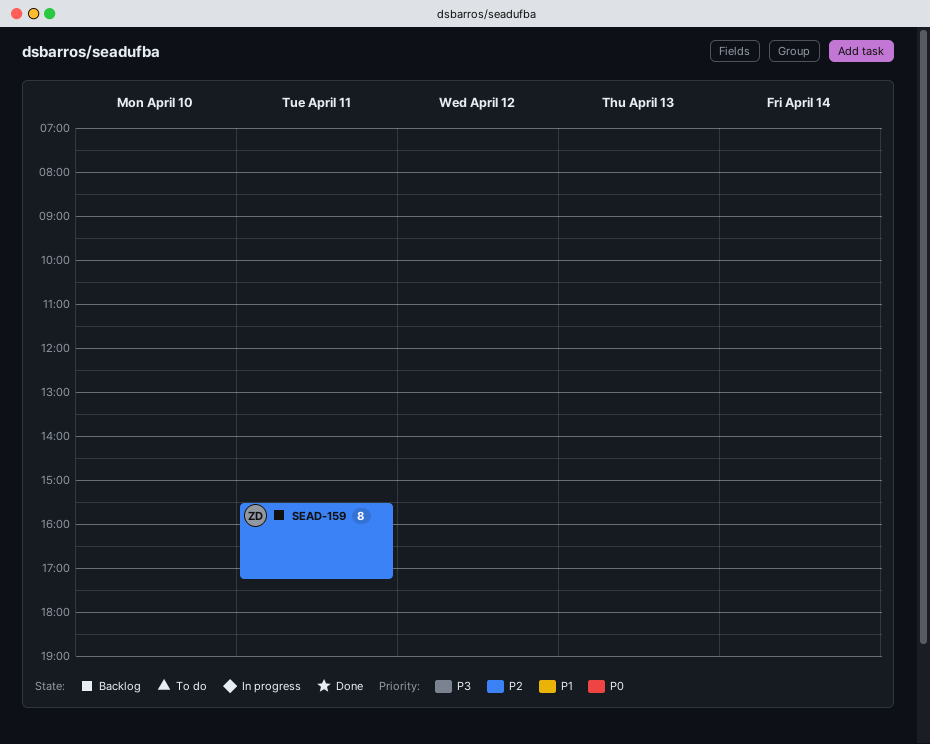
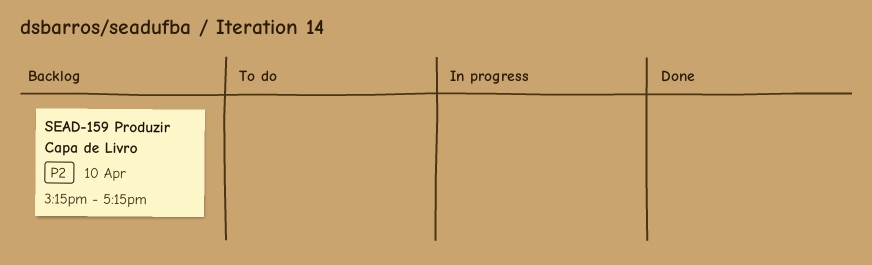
SEAD-159, day: Apr 11 -> Apr 10
SEAD-159, begins: 15:30 -> 15:15

